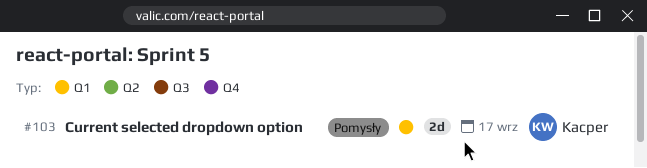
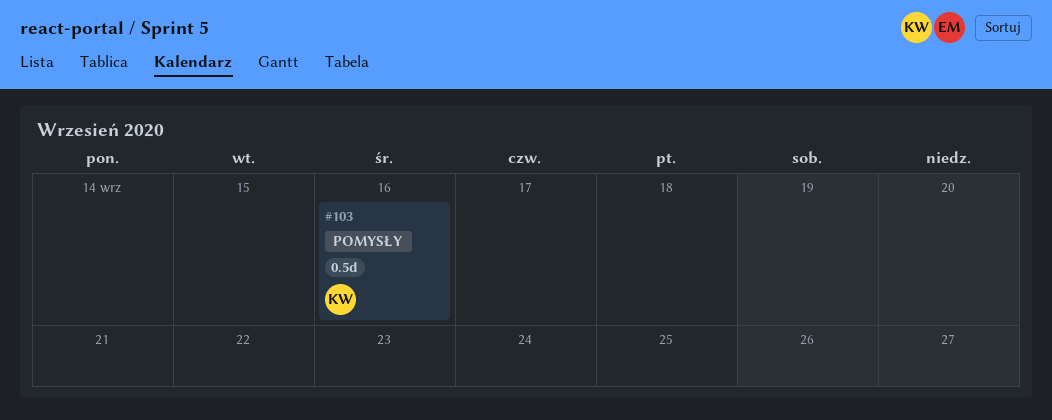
#103, estimate: 2d -> 0.5d
#103, due: Sep 17 -> Sep 16

